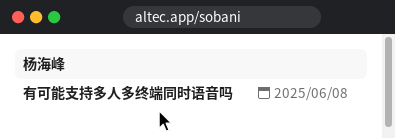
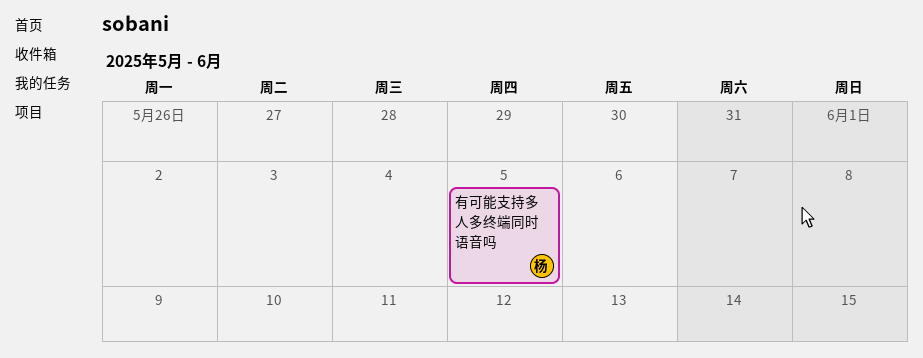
有可能支持多人多终端同时语音吗, due: Jun 8 -> Jun 5

